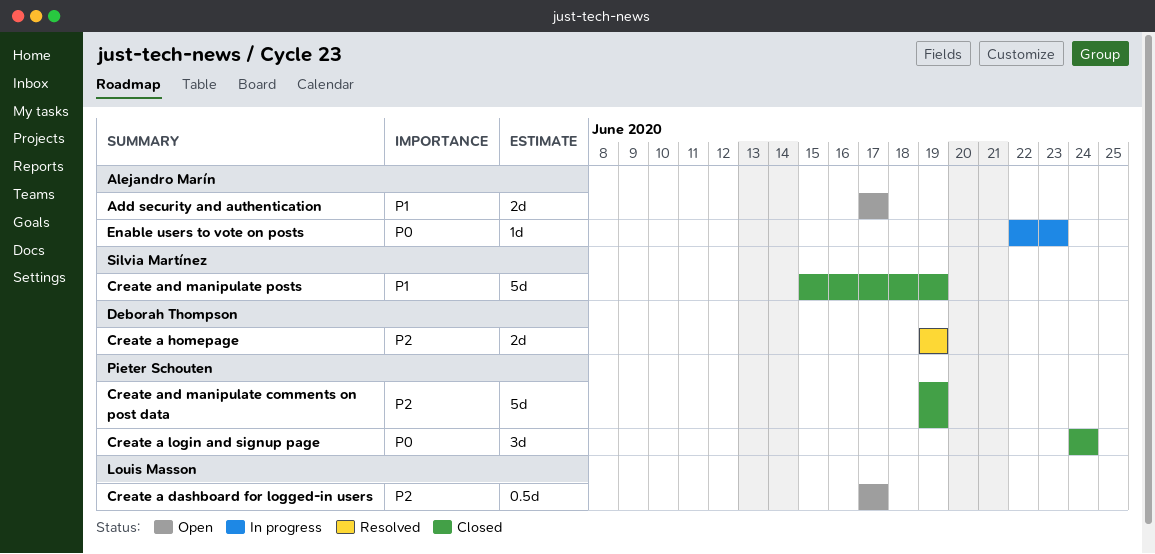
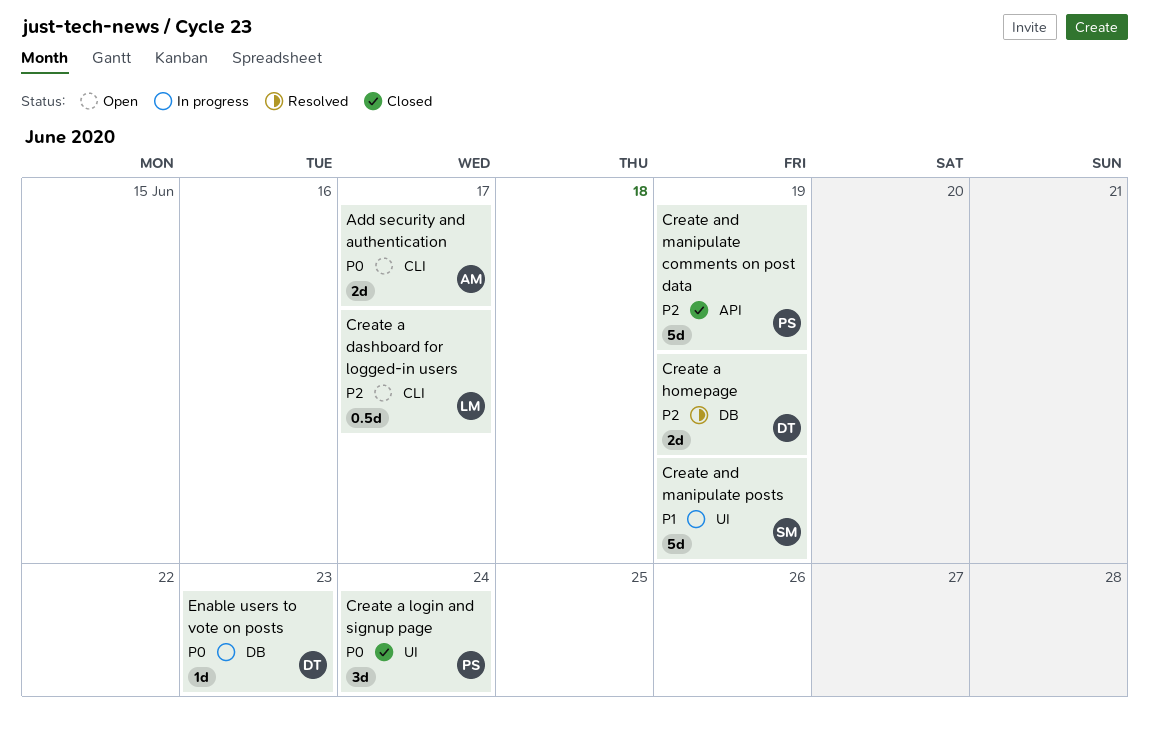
Add security and authentication, priority: P1 -> P0
Create and manipulate posts, status: Closed -> In progress
Enable users to vote on posts, owner: Alejandro Marín -> Deborah Thompson

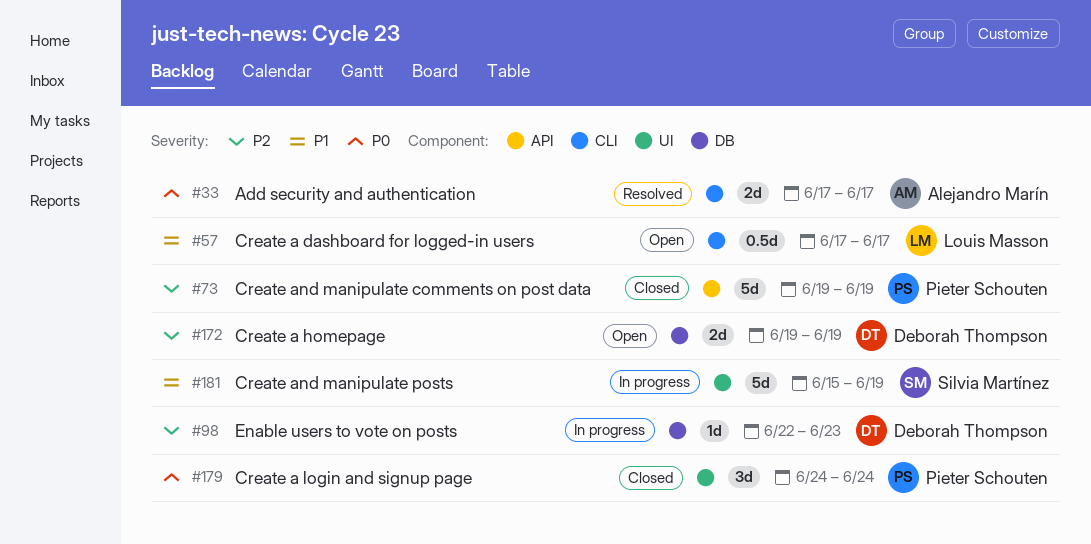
Add security and authentication, status: Open -> Resolved
Create a dashboard for logged-in users, priority: P2 -> P1
Create a homepage, status: Resolved -> Open
Enable users to vote on posts, priority: P0 -> P2

